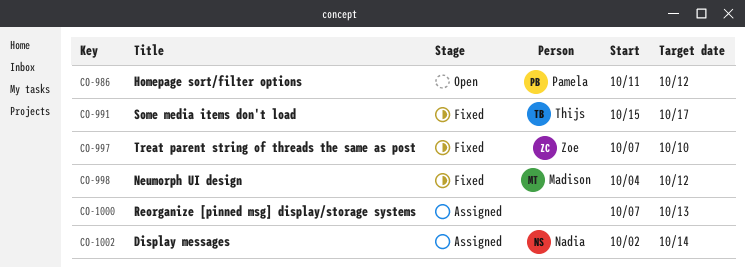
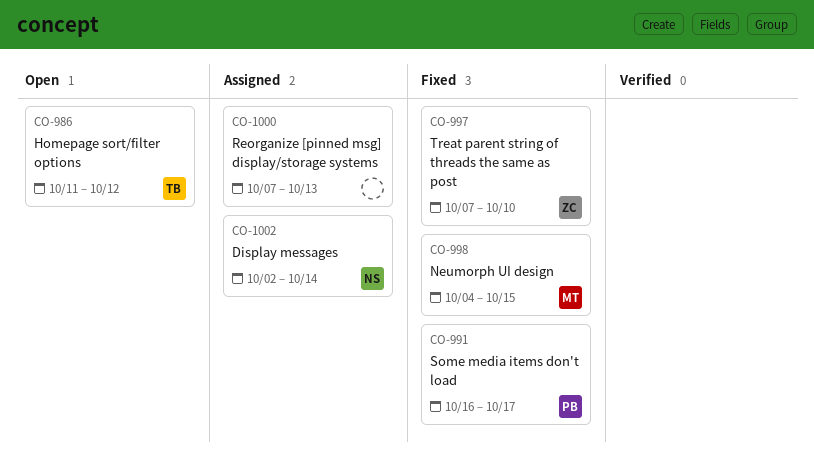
CO-986, owner: Pamela -> Thijs
CO-991, owner: Thijs -> Pamela
CO-991, start: Oct 15 -> Oct 16
CO-998, due: Oct 12 -> Oct 15

